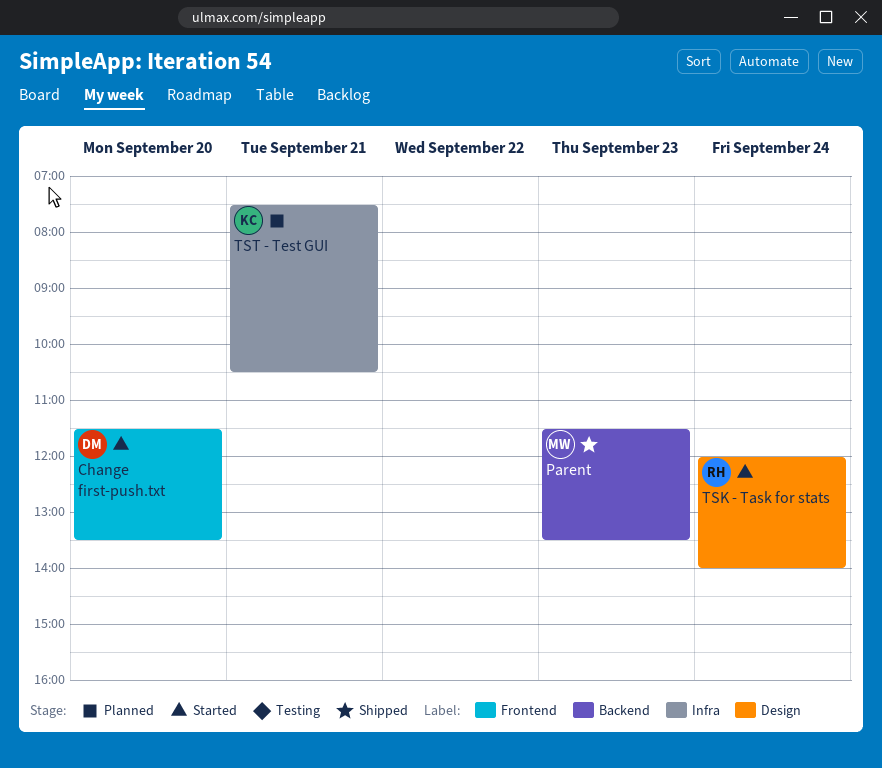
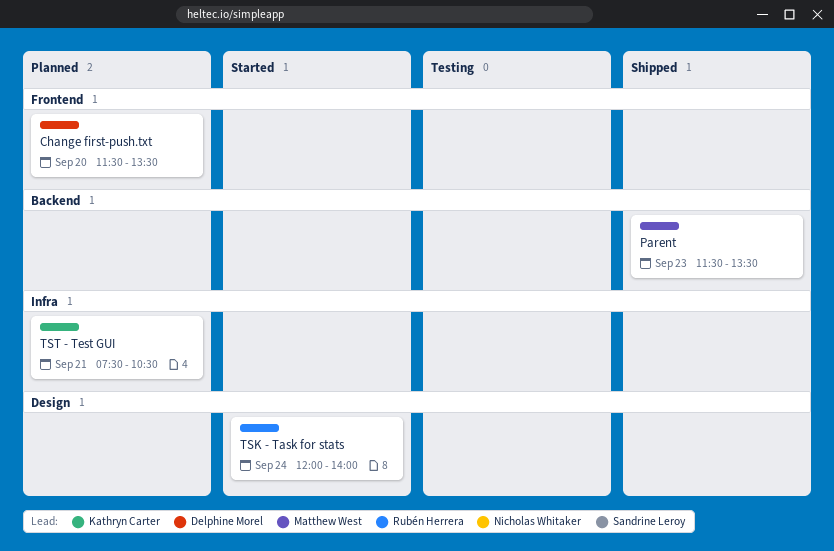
Change first-push.txt, status: Started -> Planned

